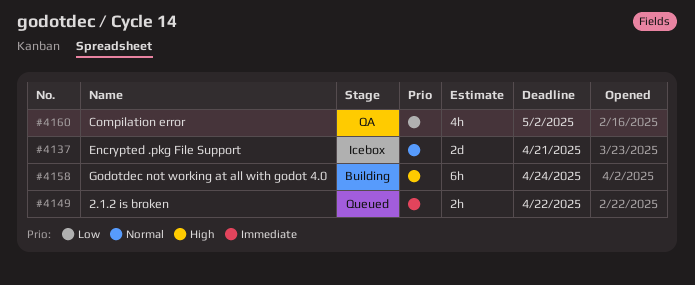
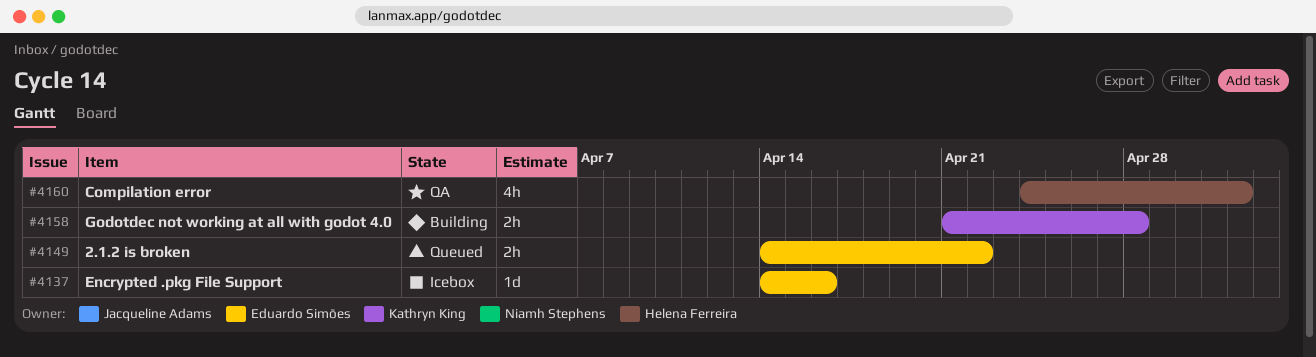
#4137, estimate: 2d -> 1d
#4137, due: Apr 21 -> Apr 16
#4158, estimate: 6h -> 2h
#4158, due: Apr 24 -> Apr 28

